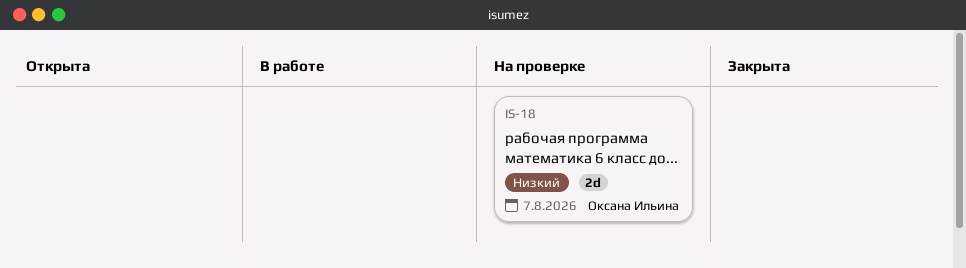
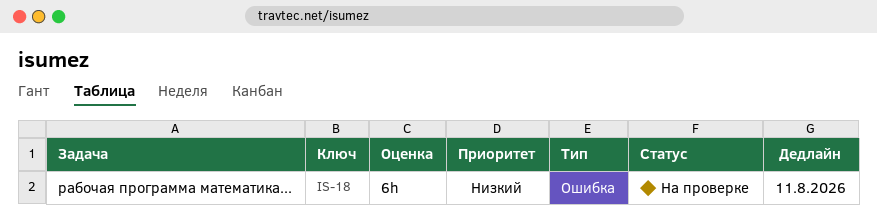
IS-18, estimate: 2d -> 6h
IS-18, due: Aug 7 -> Aug 11

